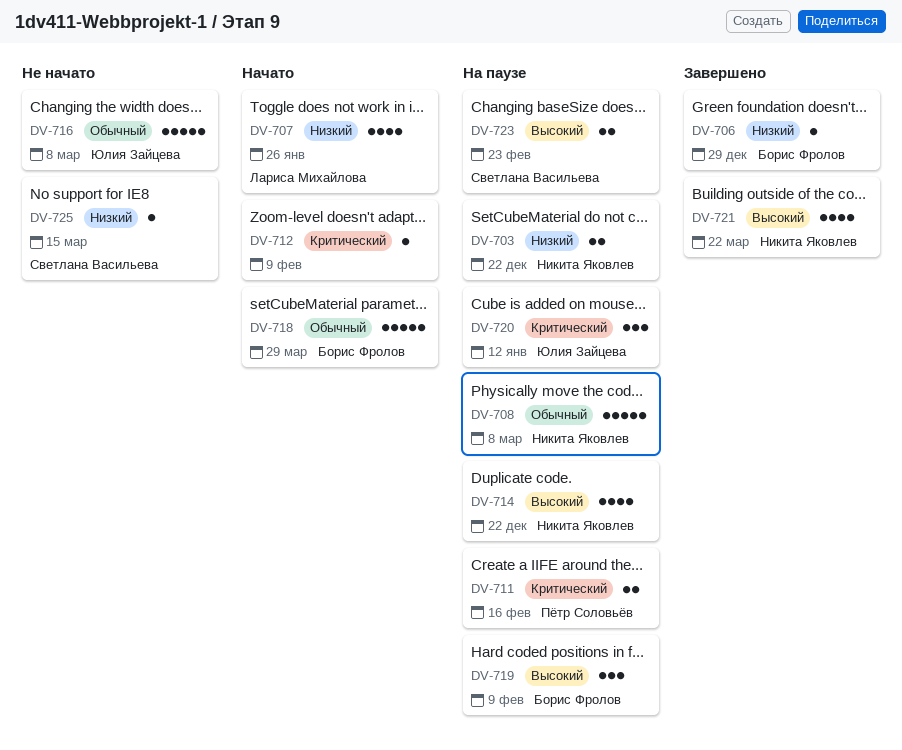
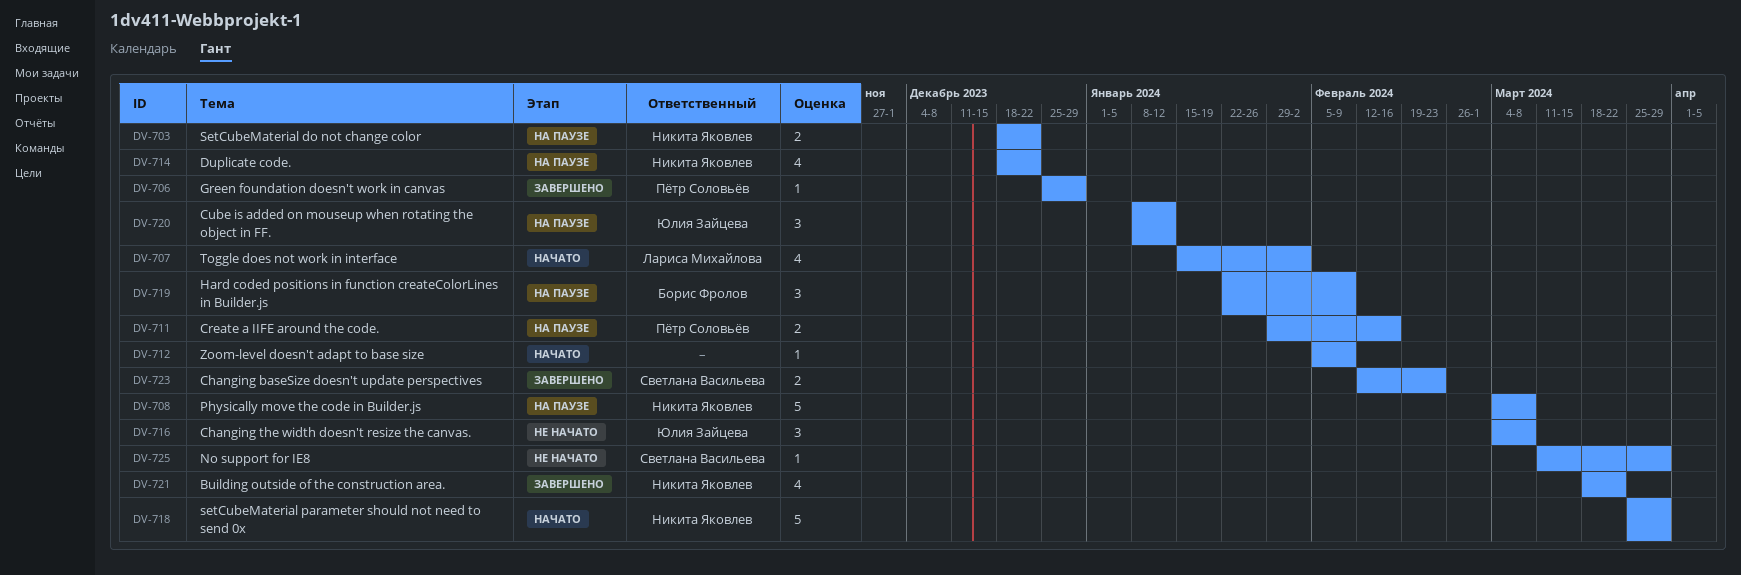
DV-706, owner: Борис Фролов -> Пётр Соловьёв
DV-707, due: Jan 26 -> Feb 2
DV-716, estimate: 5 -> 3
DV-718, owner: Борис Фролов -> Никита Яковлев
DV-723, status: На паузе -> Завершено
DV-725, due: Mar 15 -> Mar 29

